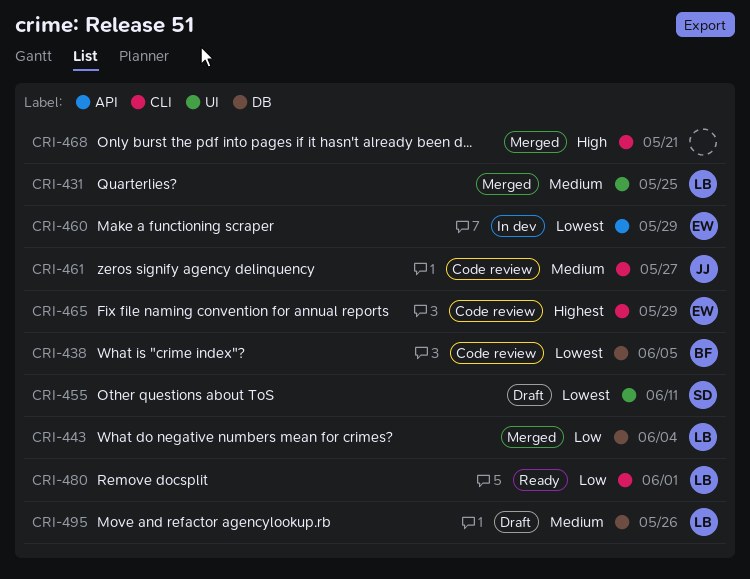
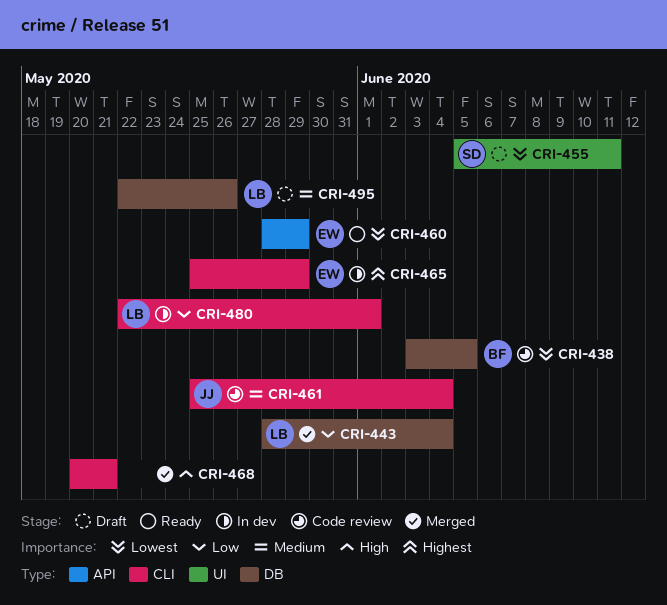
CRI-431: present -> none
CRI-460, status: In dev -> Ready
CRI-461, due: May 27 -> Jun 4
CRI-465, status: Code review -> In dev
CRI-480, status: Ready -> In dev

